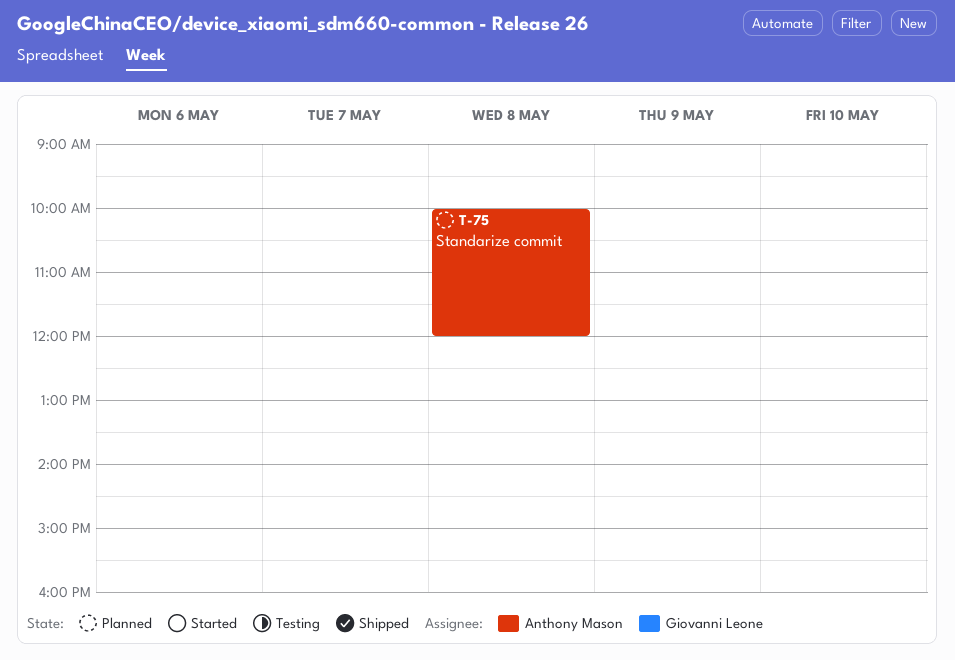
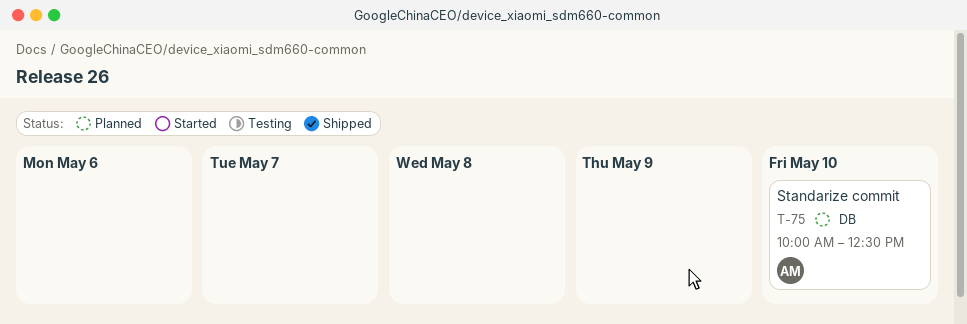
T-75, day: May 8 -> May 10
T-75, ends: 12:00 -> 12:30

